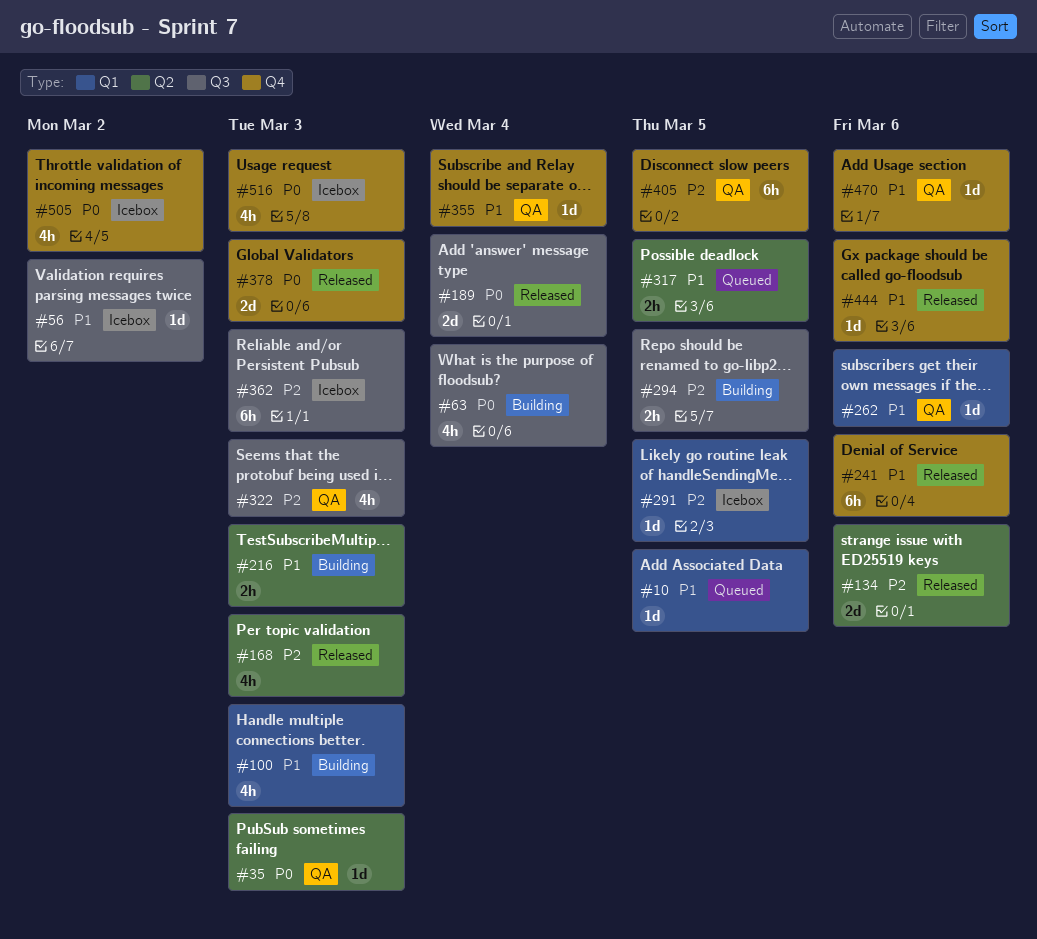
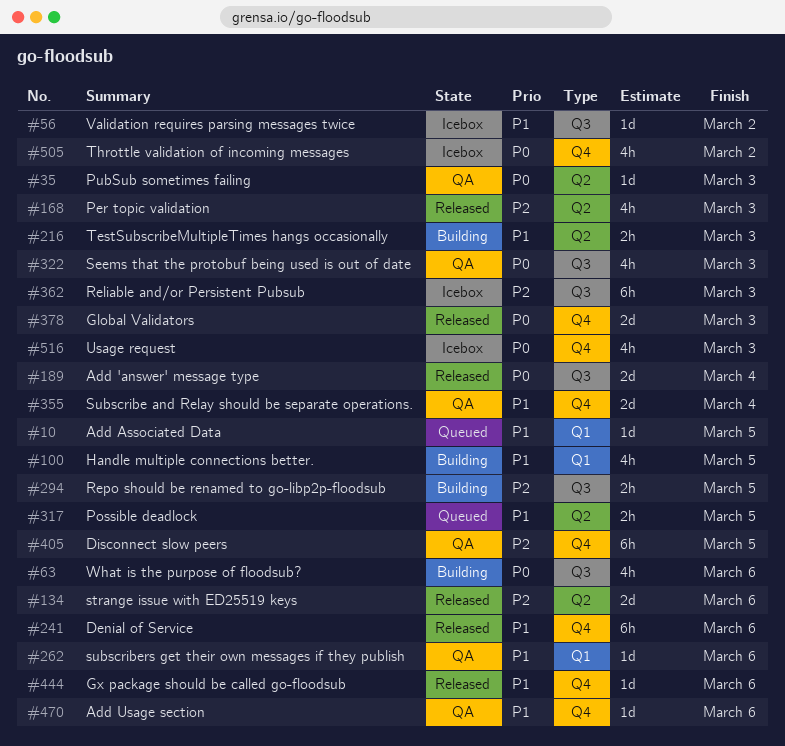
#63, due: Mar 4 -> Mar 6
#100, due: Mar 3 -> Mar 5
#291: present -> none
#322, priority: P2 -> P0
#355, estimate: 1d -> 2d

